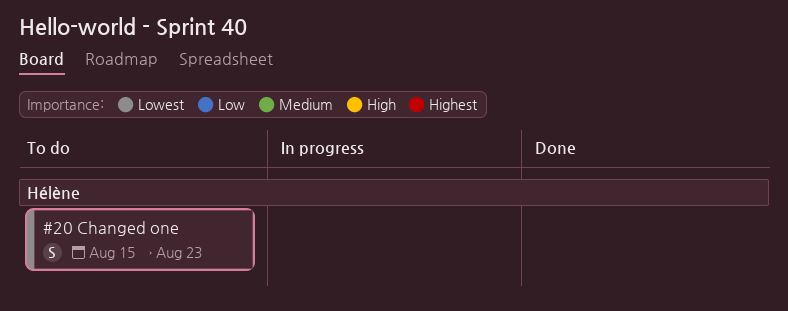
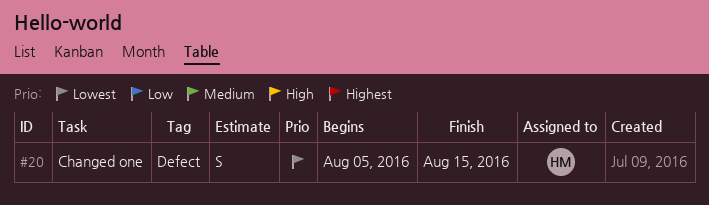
#20, start: Aug 15 -> Aug 5
#20, due: Aug 23 -> Aug 15

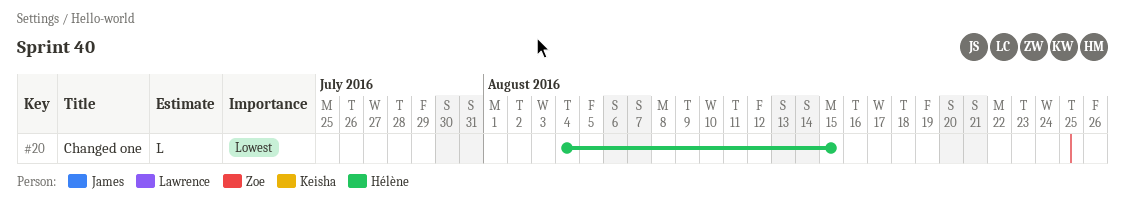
#20, estimate: S -> L
#20, start: Aug 5 -> Aug 4

